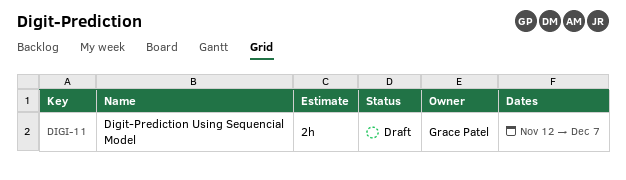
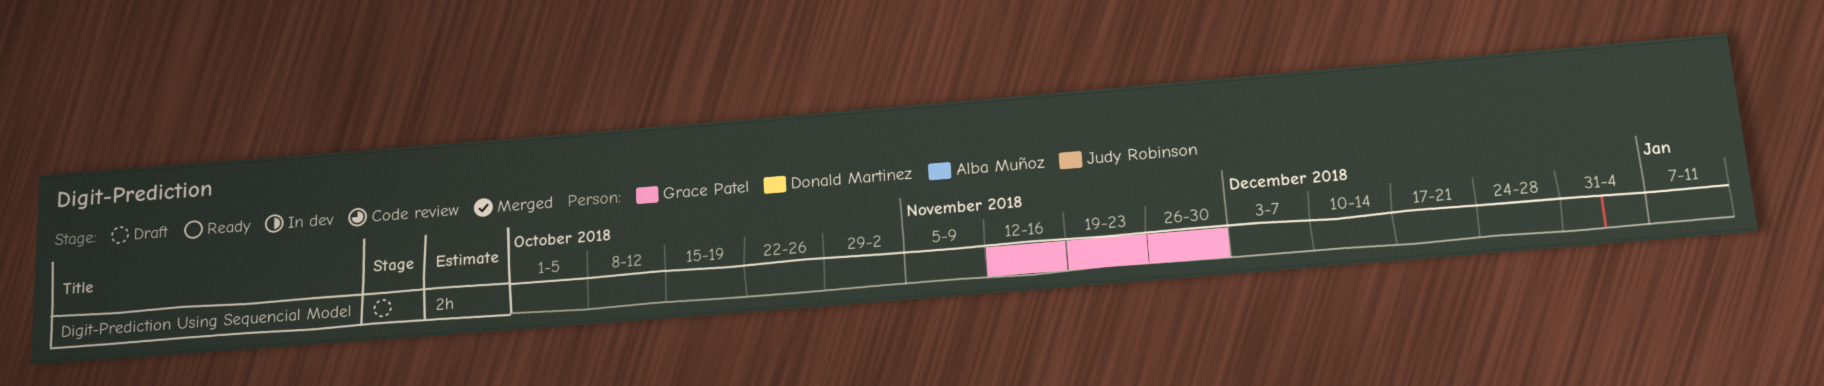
Digit-Prediction Using Sequencial Model, due: Dec 7 -> Nov 30

